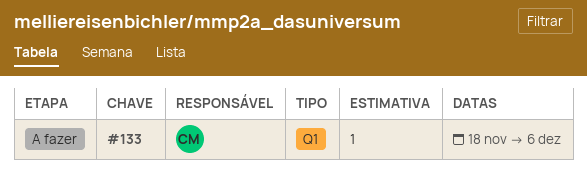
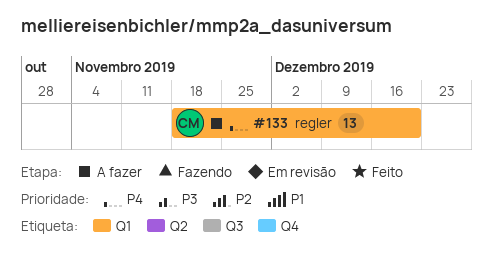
#133, estimate: 1 -> 13
#133, due: Dec 6 -> Dec 20

